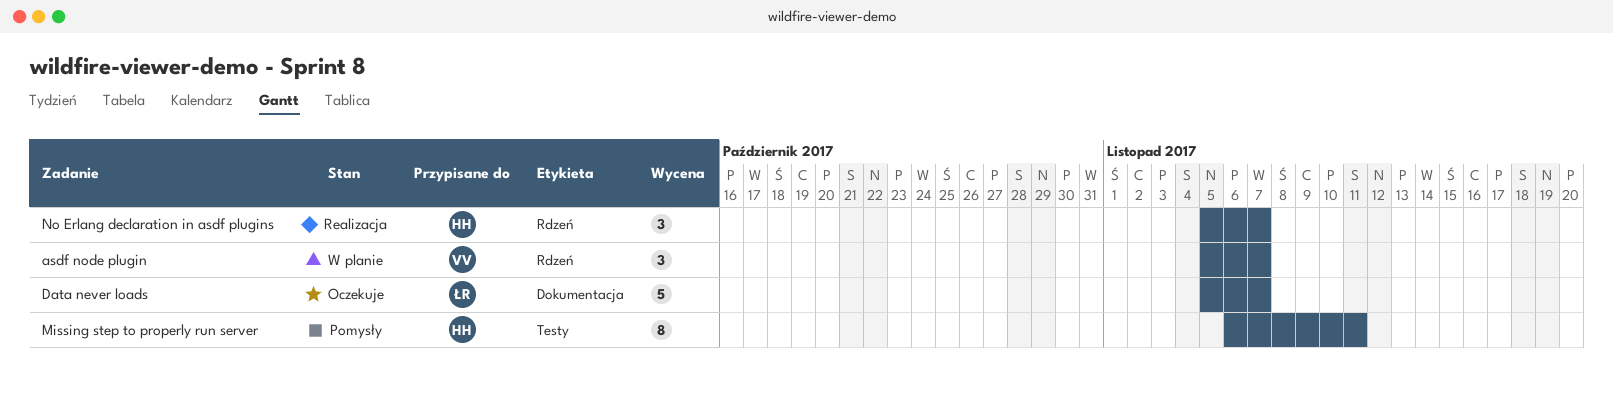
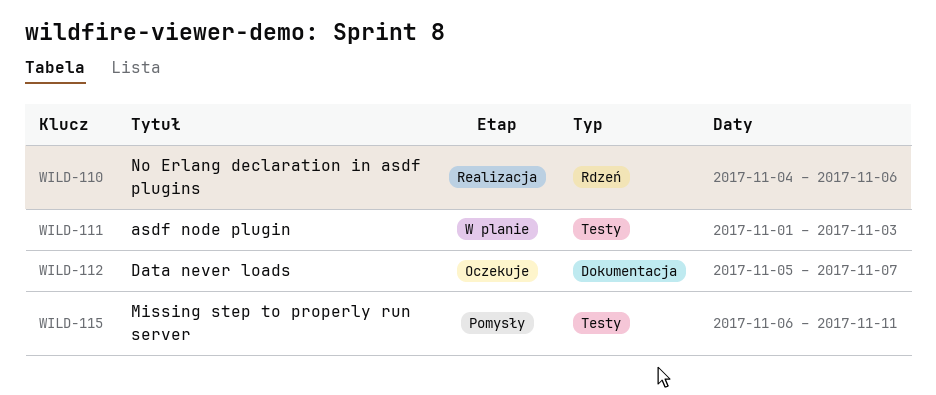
asdf node plugin, label: Rdzeń -> Testy
asdf node plugin, start: Nov 5 -> Nov 1
asdf node plugin, due: Nov 7 -> Nov 3
No Erlang declaration in asdf plugins, start: Nov 5 -> Nov 4
No Erlang declaration in asdf plugins, due: Nov 7 -> Nov 6

